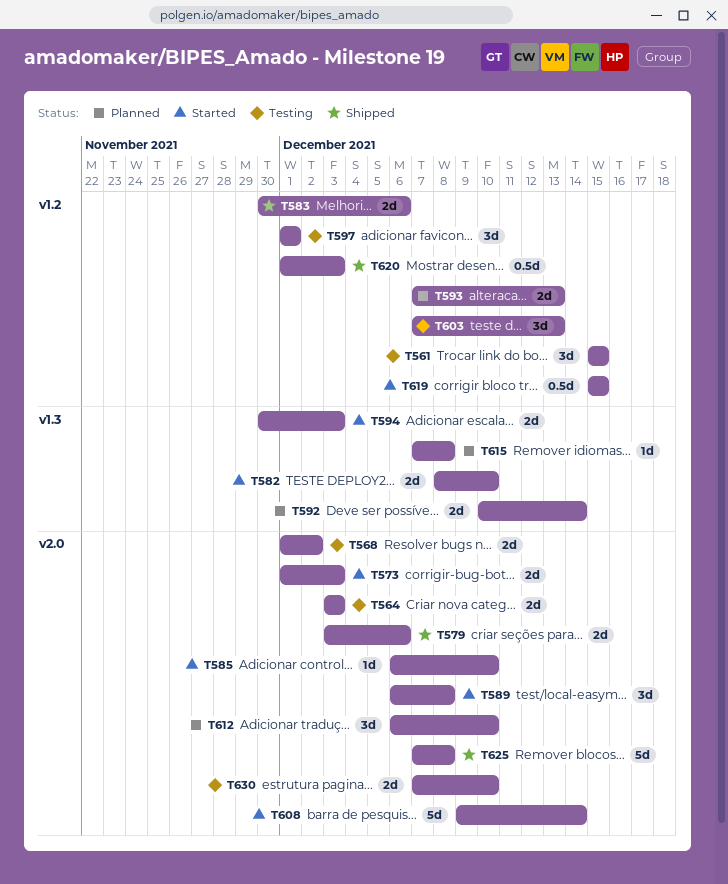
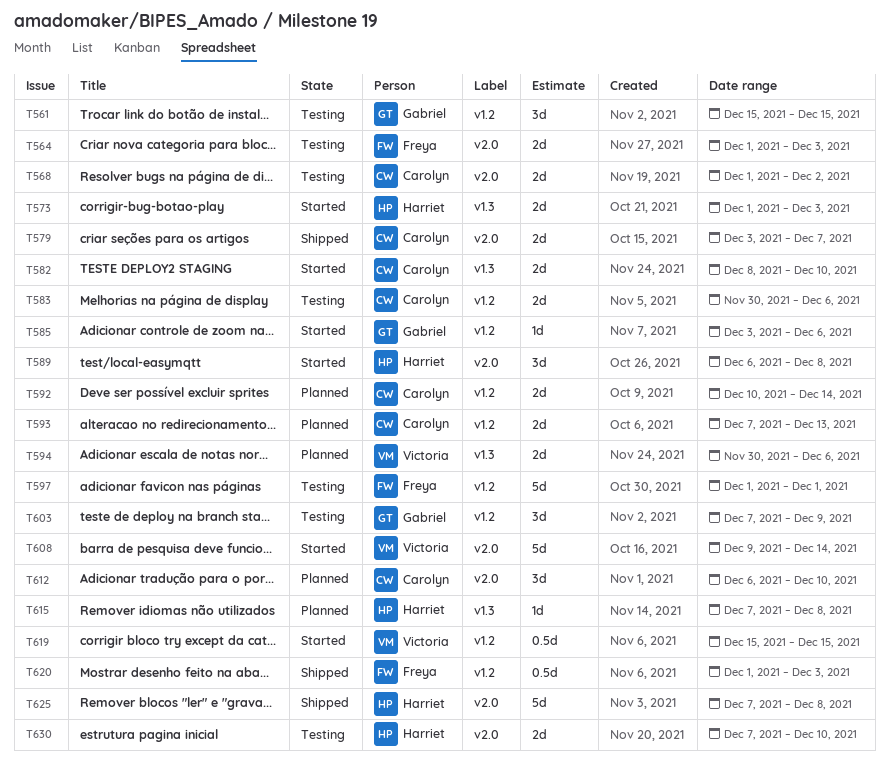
T564, start: Dec 3 -> Dec 1
T573, label: v2.0 -> v1.3
T579, due: Dec 6 -> Dec 7
T583, status: Shipped -> Testing
T585, label: v2.0 -> v1.2
T585, start: Dec 6 -> Dec 3
T585, due: Dec 10 -> Dec 6
T592, label: v1.3 -> v1.2
T594, status: Started -> Planned
T594, due: Dec 3 -> Dec 6
T597, estimate: 3d -> 5d
T603, due: Dec 13 -> Dec 9

